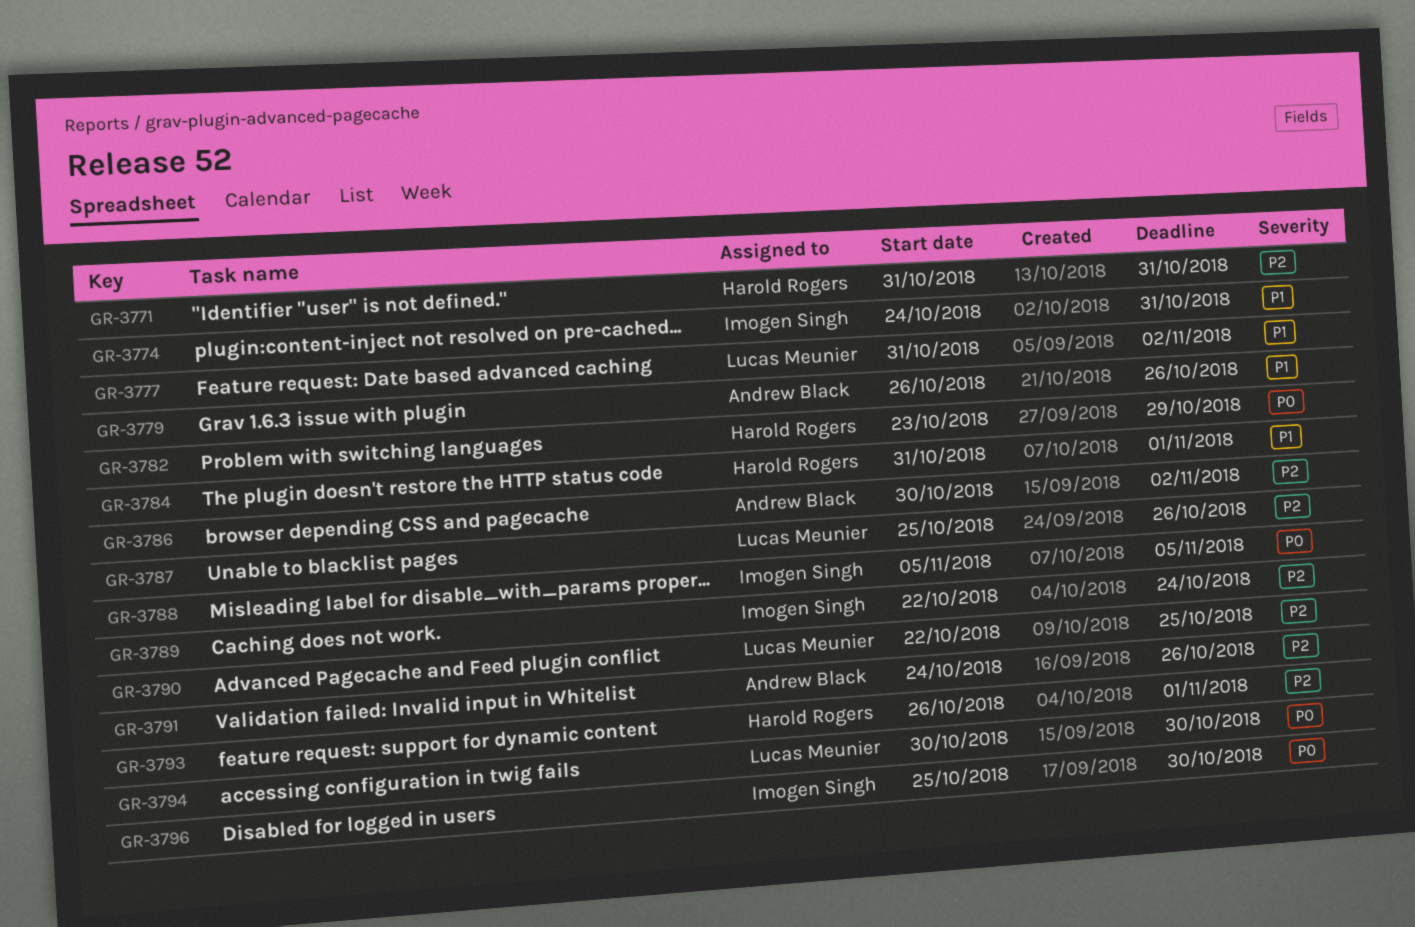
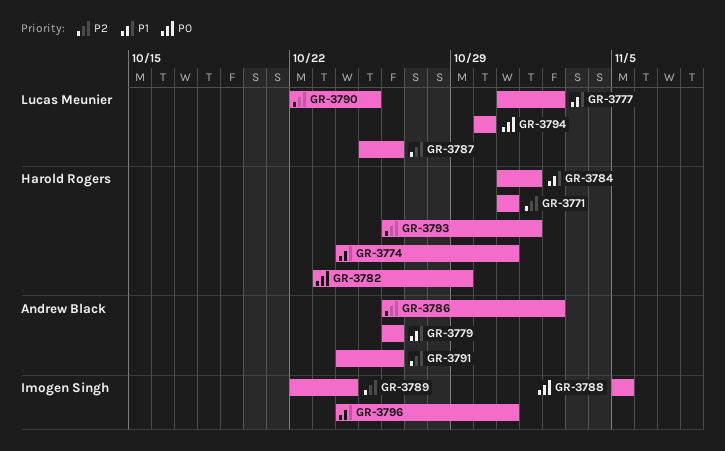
GR-3774, owner: Imogen Singh -> Harold Rogers
GR-3786, start: Oct 30 -> Oct 26
GR-3796, priority: P0 -> P1
GR-3796, start: Oct 25 -> Oct 24
GR-3796, due: Oct 30 -> Oct 31

